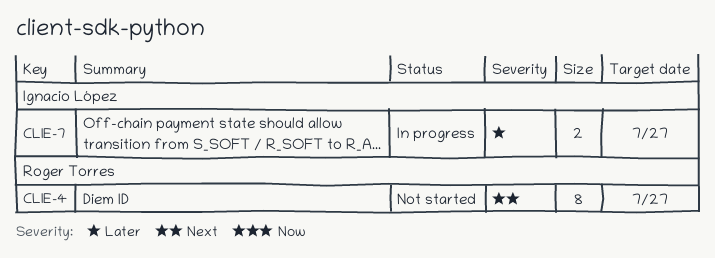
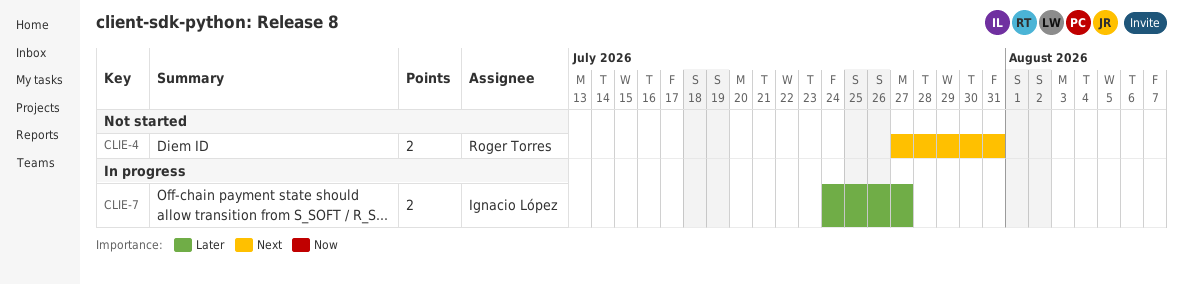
CLIE-4, estimate: 8 -> 2
CLIE-4, due: Jul 27 -> Jul 31

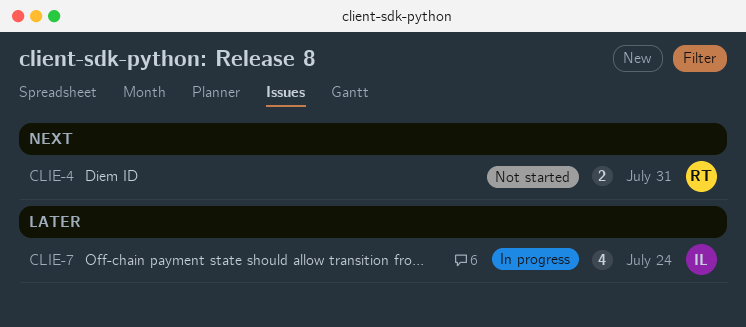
CLIE-7, estimate: 2 -> 4
CLIE-7, due: Jul 27 -> Jul 24

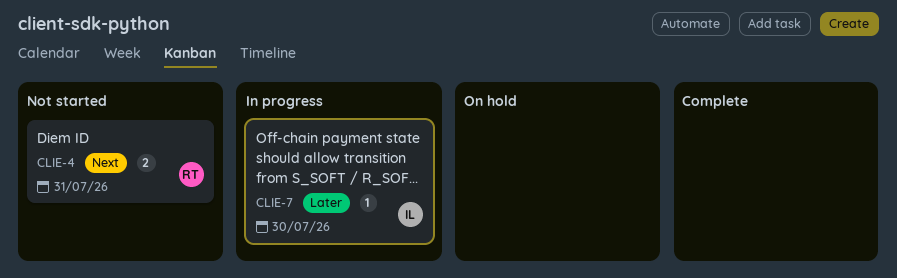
CLIE-7, estimate: 4 -> 1
CLIE-7, due: Jul 24 -> Jul 30

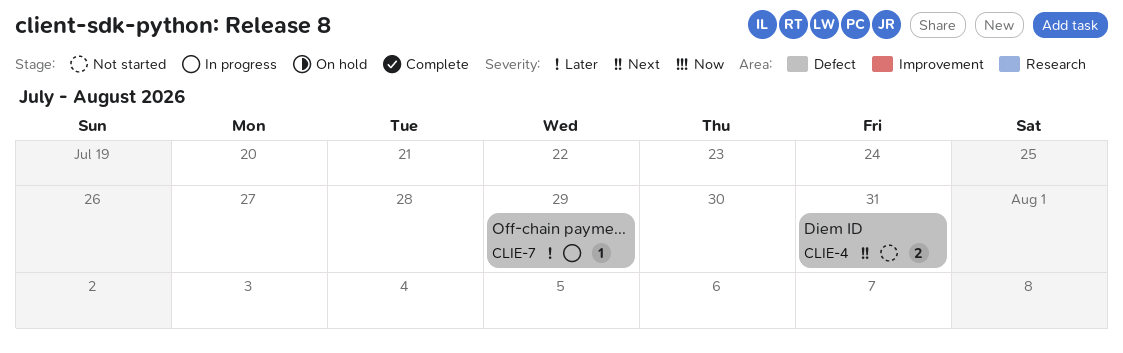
CLIE-7, due: Jul 30 -> Jul 29

